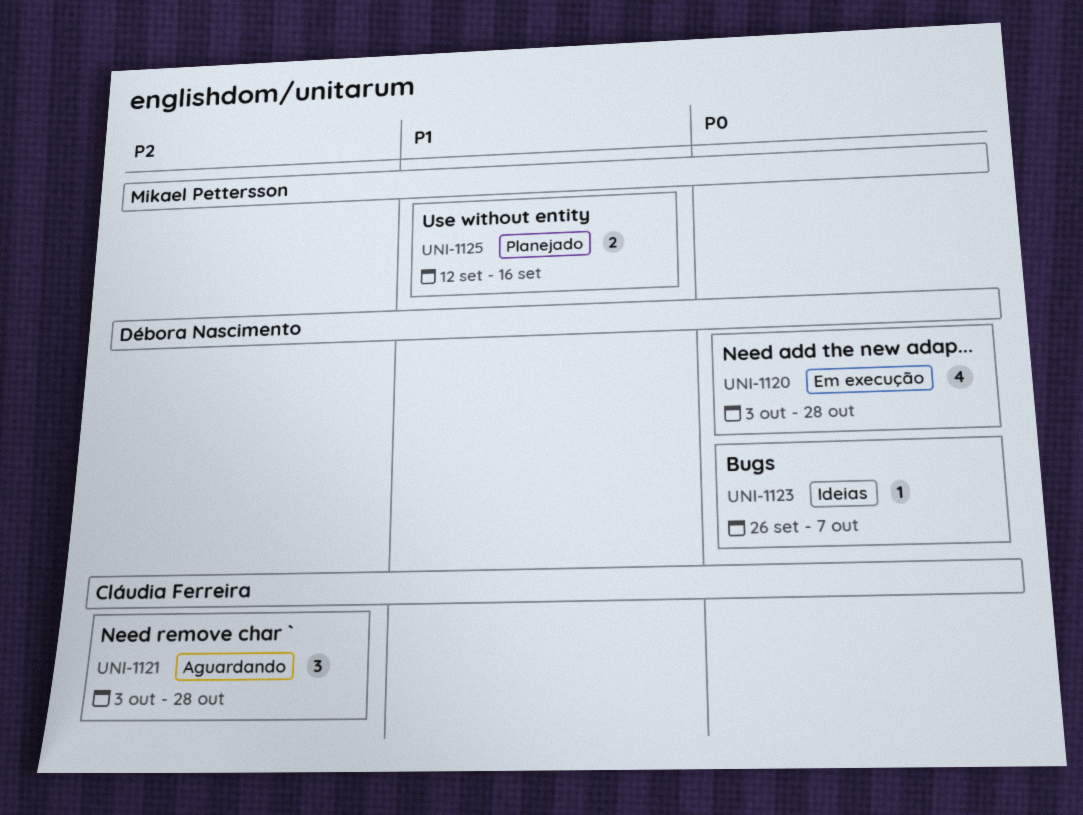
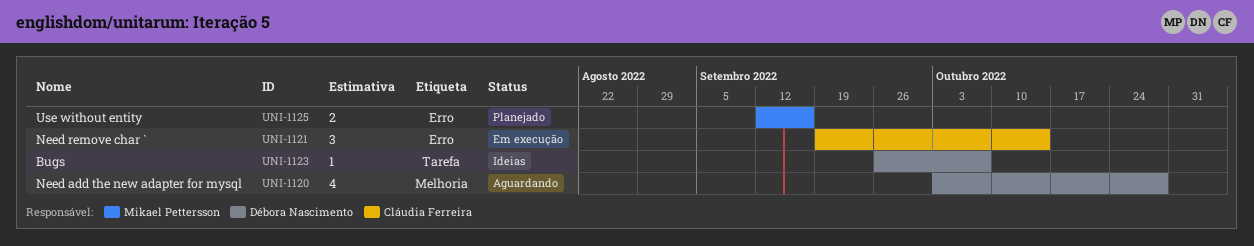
UNI-1120, status: Em execução -> Aguardando
UNI-1121, status: Aguardando -> Em execução
UNI-1121, start: Oct 3 -> Sep 19
UNI-1121, due: Oct 28 -> Oct 14

